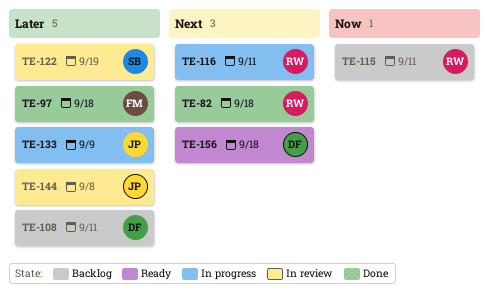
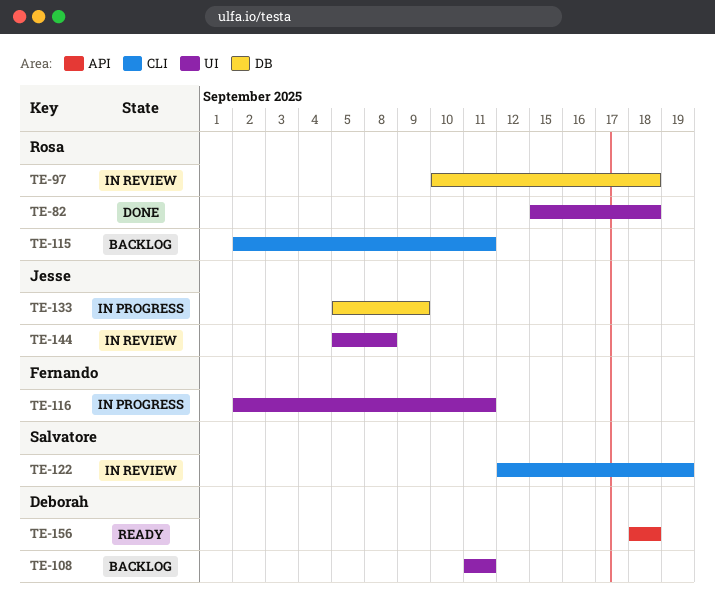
TE-97, status: Done -> In review
TE-97, owner: Fernando -> Rosa
TE-116, owner: Rosa -> Fernando

